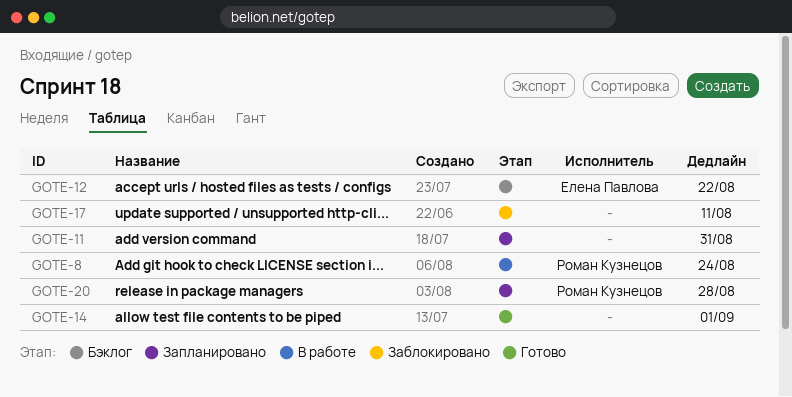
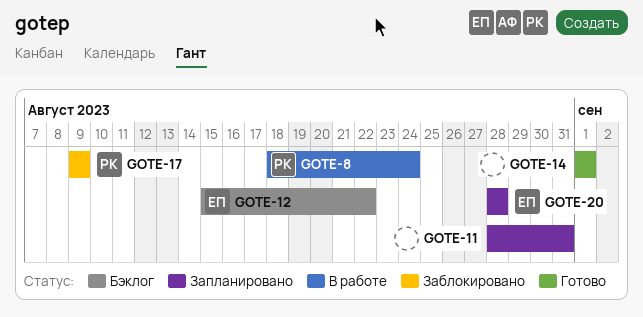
GOTE-17, owner: none -> Роман Кузнецов
GOTE-17, due: Aug 11 -> Aug 9
GOTE-20, owner: Роман Кузнецов -> Елена Павлова

